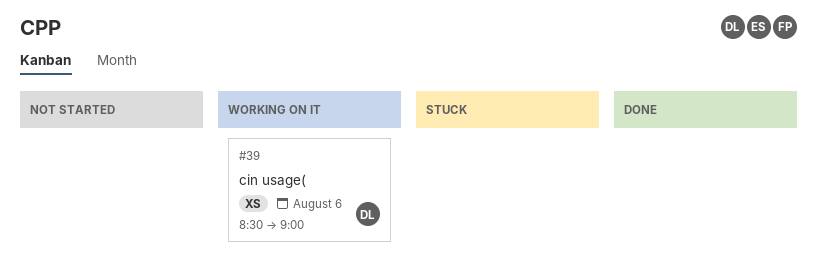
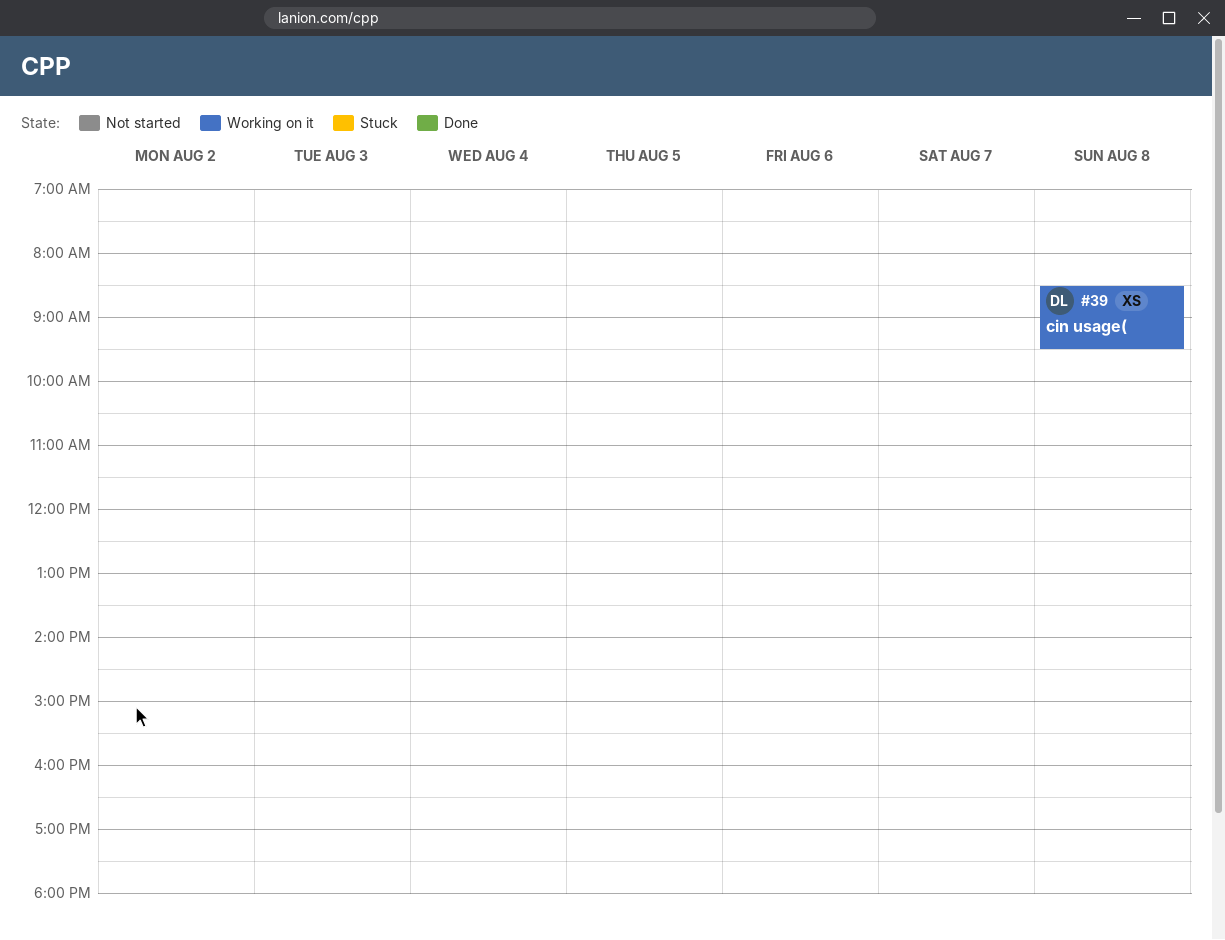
#39, day: Aug 6 -> Aug 8
#39, ends: 09:00 -> 09:30

